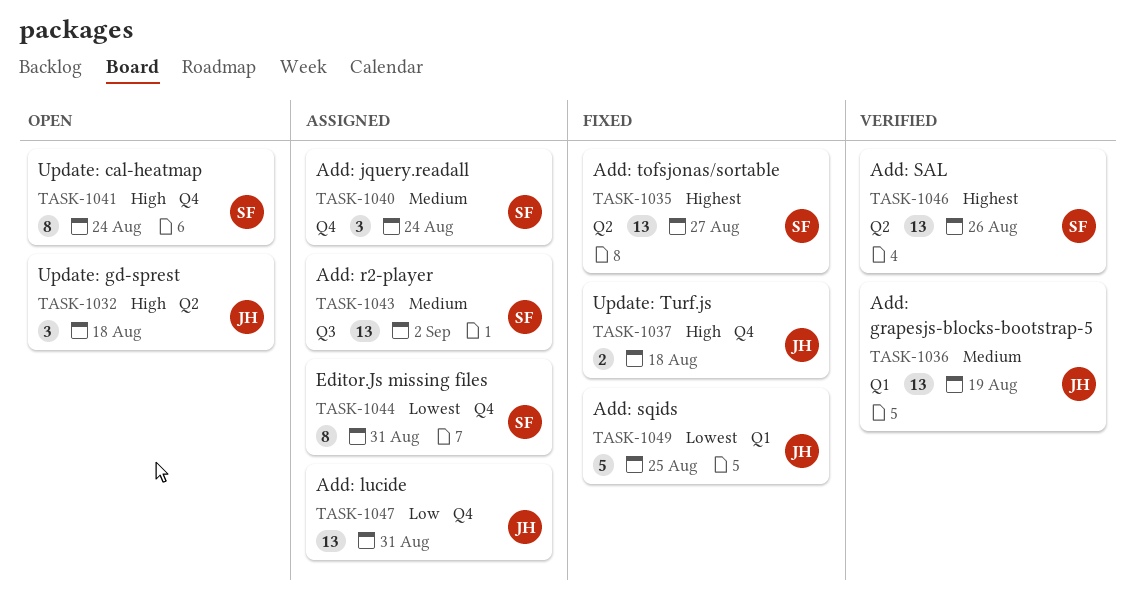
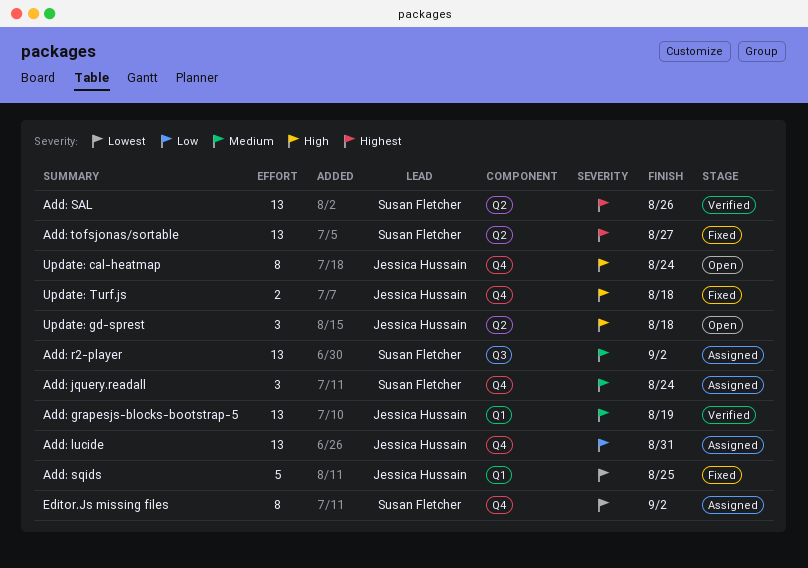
Editor.Js missing files, due: Aug 31 -> Sep 2
Update: cal-heatmap, owner: Susan Fletcher -> Jessica Hussain

